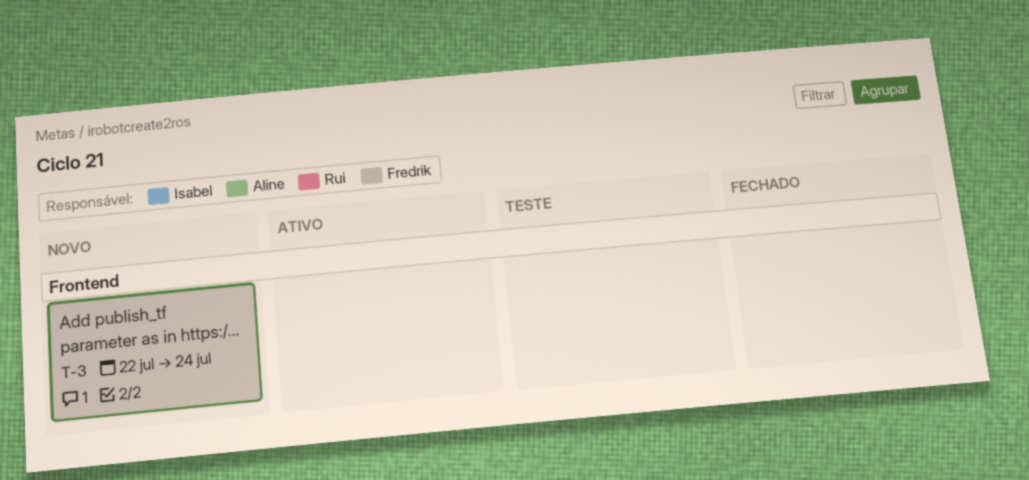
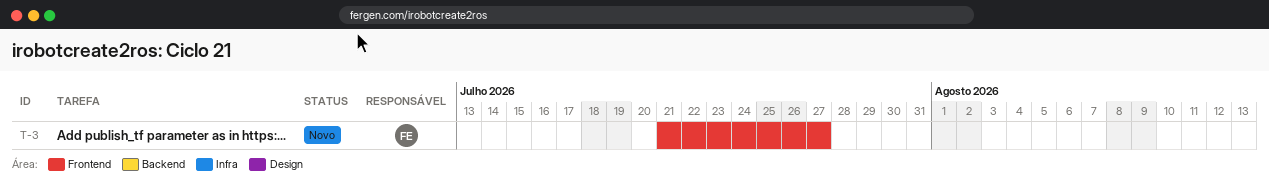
T-3, start: Jul 22 -> Jul 21
T-3, due: Jul 24 -> Jul 27

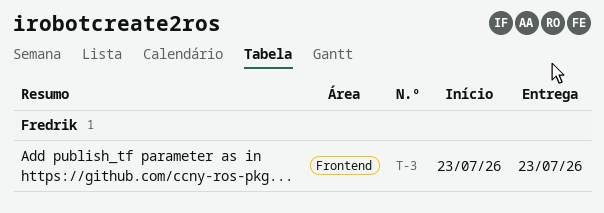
T-3, start: Jul 21 -> Jul 23
T-3, due: Jul 27 -> Jul 23

